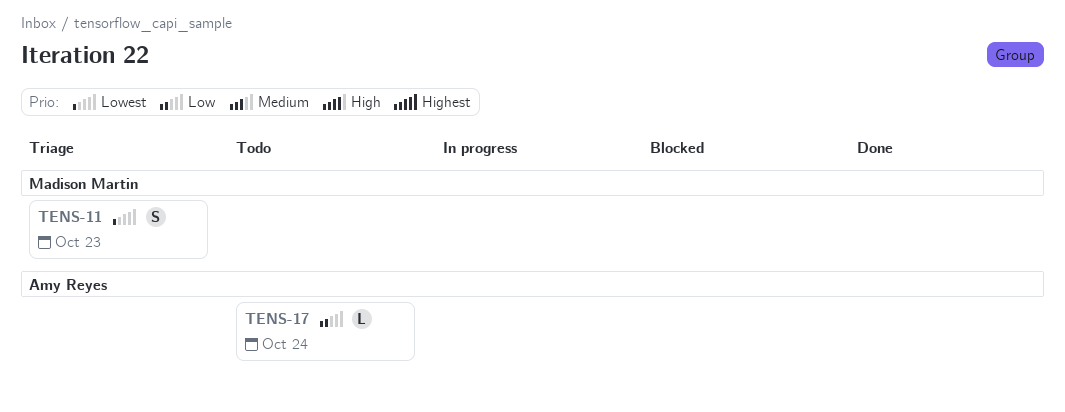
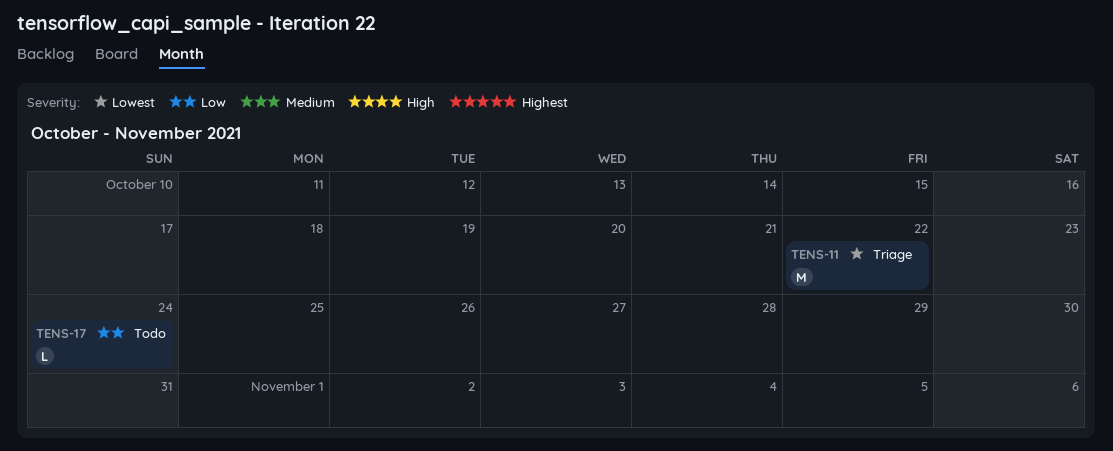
TENS-11, estimate: S -> M
TENS-11, due: Oct 23 -> Oct 22

